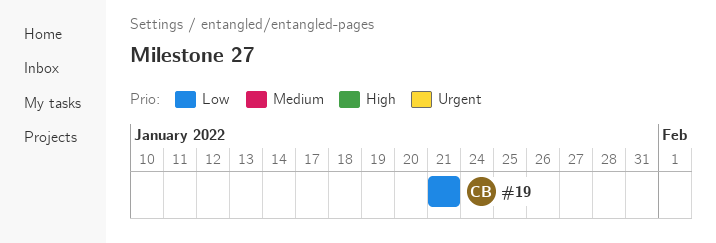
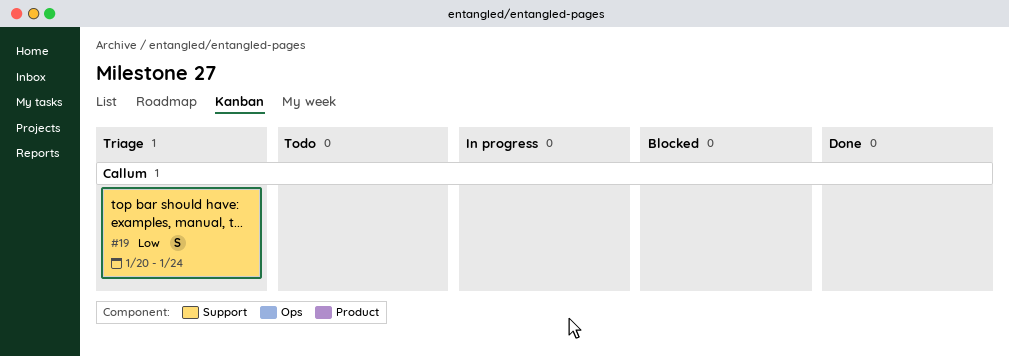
#19, start: Jan 21 -> Jan 20
#19, due: Jan 21 -> Jan 24

